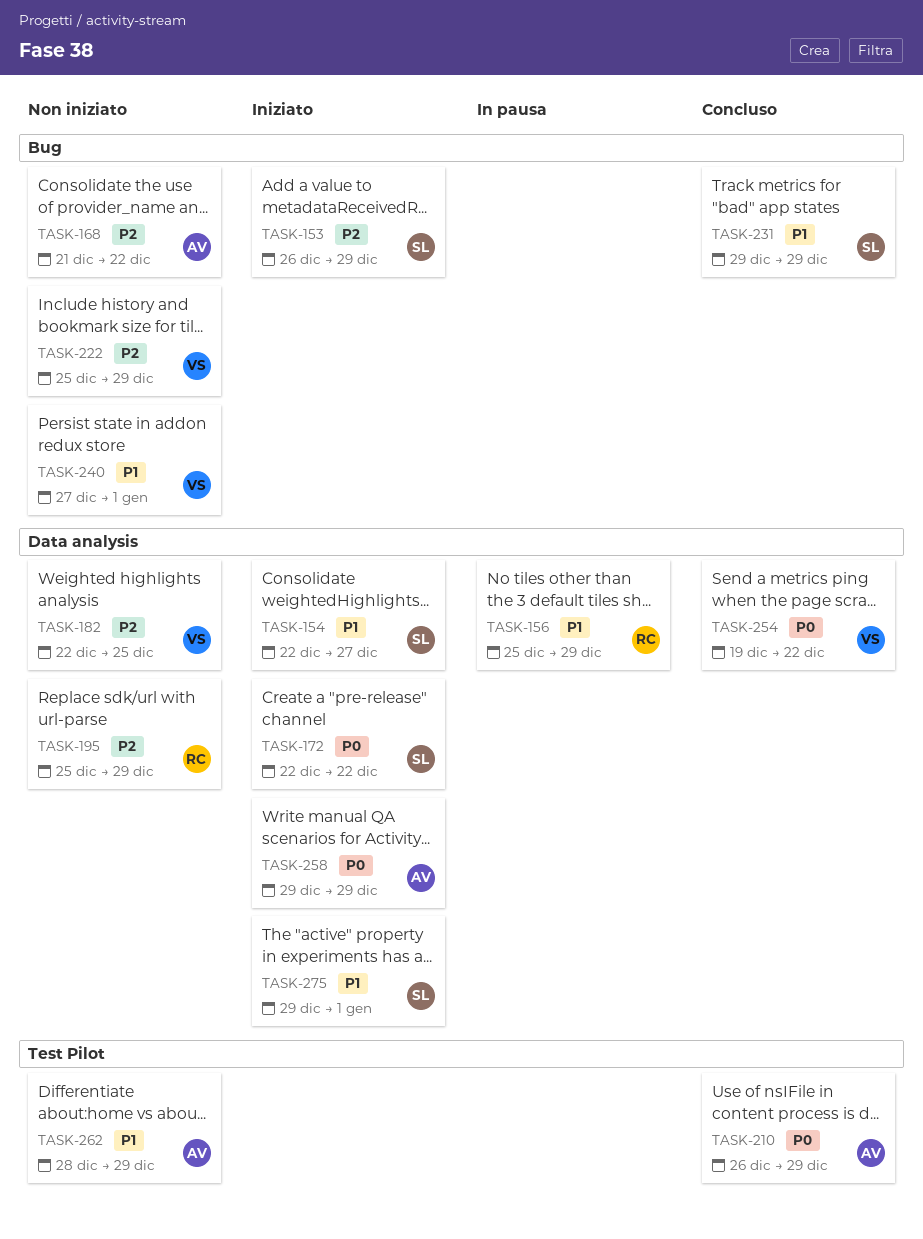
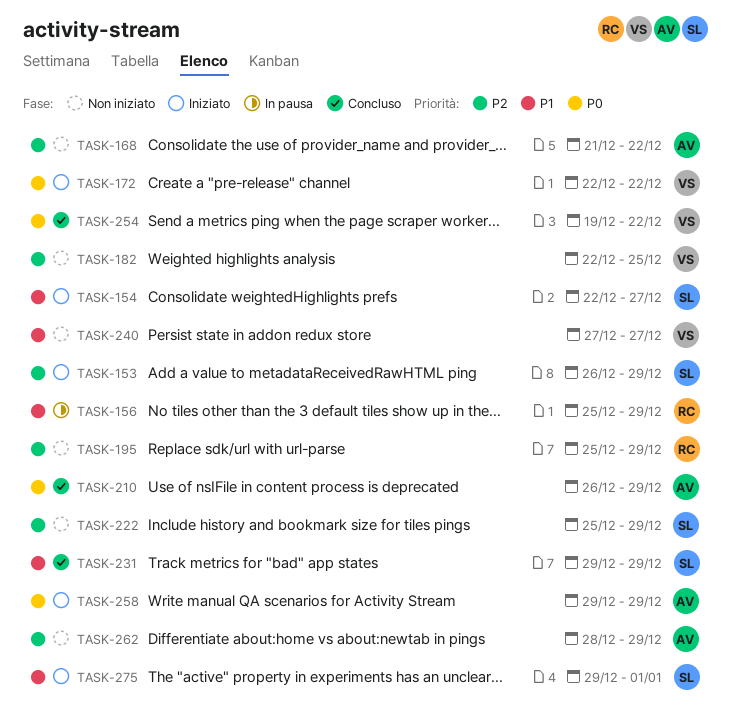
TASK-172, owner: SL -> VS
TASK-222, owner: VS -> SL
TASK-240, due: Jan 1 -> Dec 27
TASK-262, priority: P1 -> P2

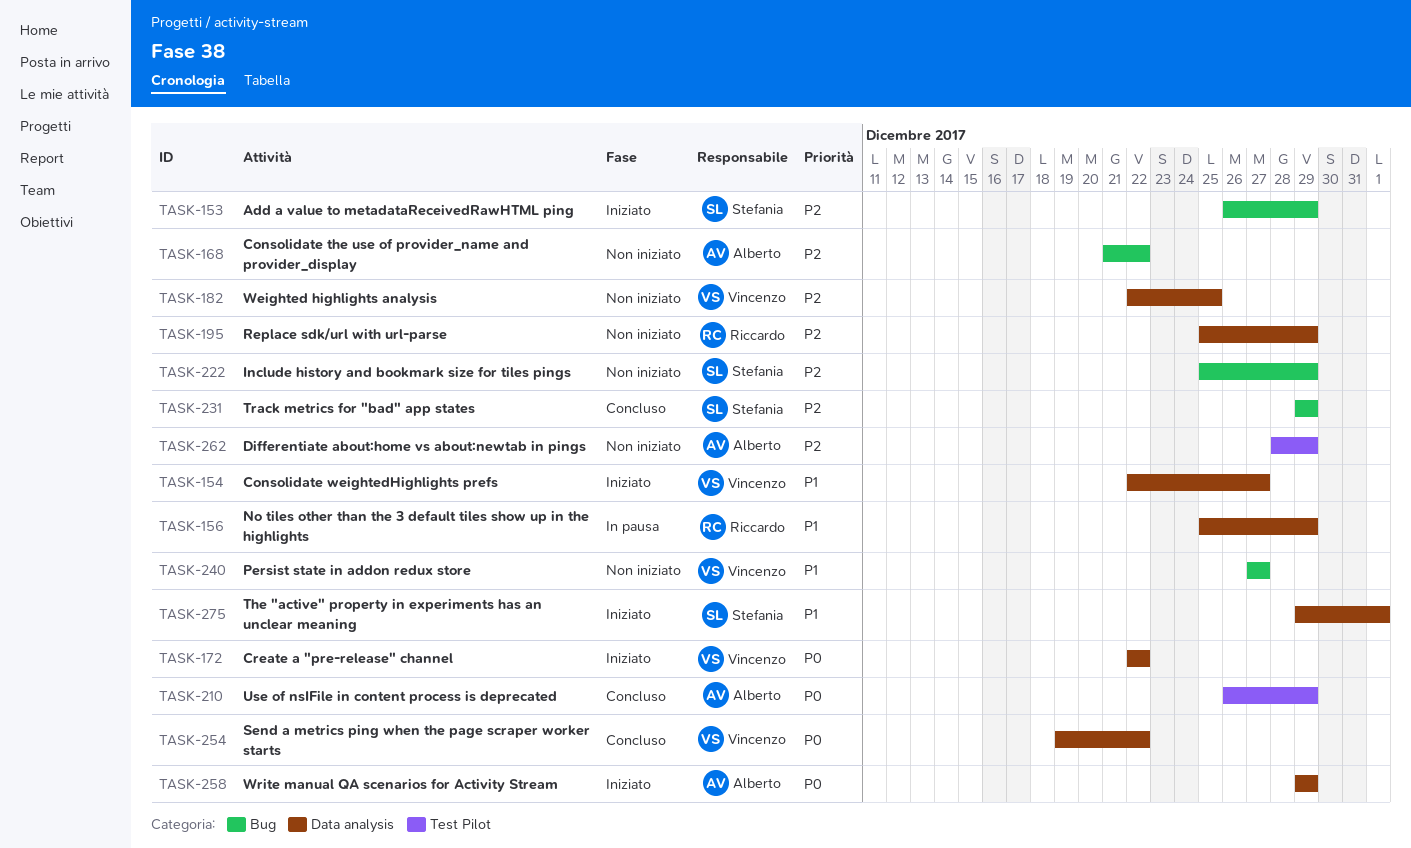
TASK-154, owner: Stefania -> Vincenzo
TASK-231, priority: P1 -> P2

